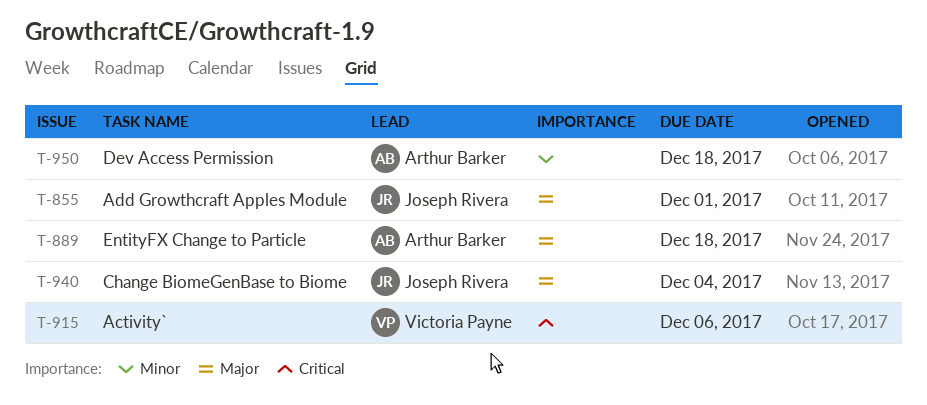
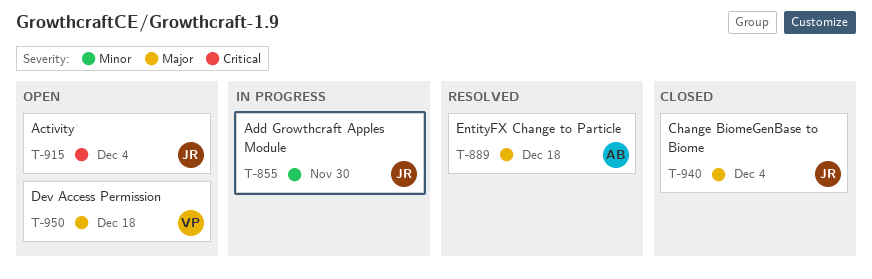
T-855, priority: Major -> Minor
T-855, due: Dec 1 -> Nov 30
T-915, owner: Victoria Payne -> Joseph Rivera
T-915, due: Dec 6 -> Dec 4
T-950, owner: Arthur Barker -> Victoria Payne
T-950, priority: Minor -> Major

